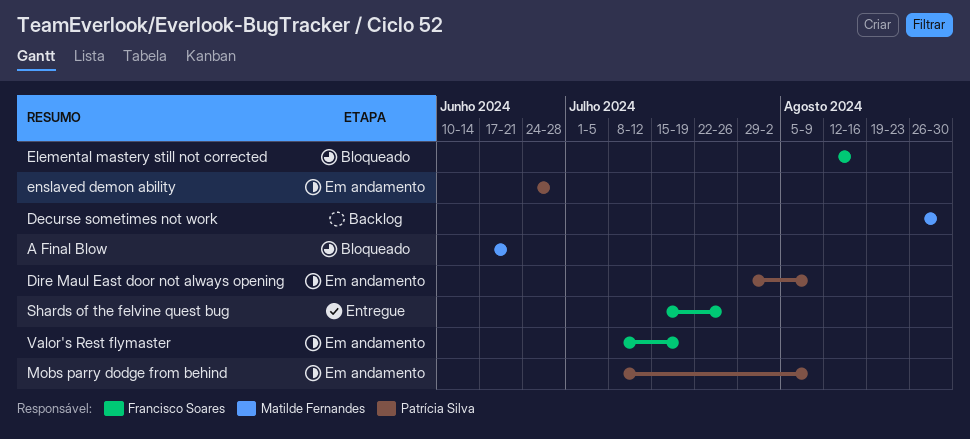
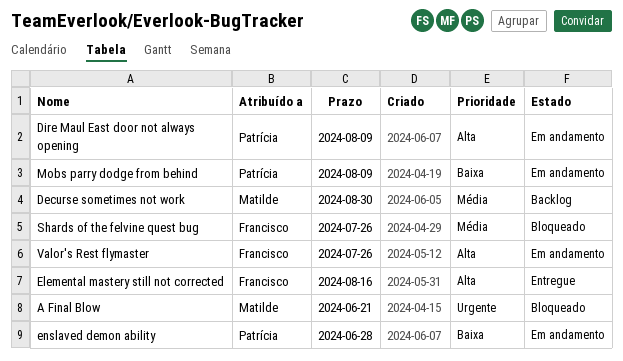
Elemental mastery still not corrected, status: Bloqueado -> Entregue
Shards of the felvine quest bug, status: Entregue -> Bloqueado
Valor's Rest flymaster, due: Jul 19 -> Jul 26

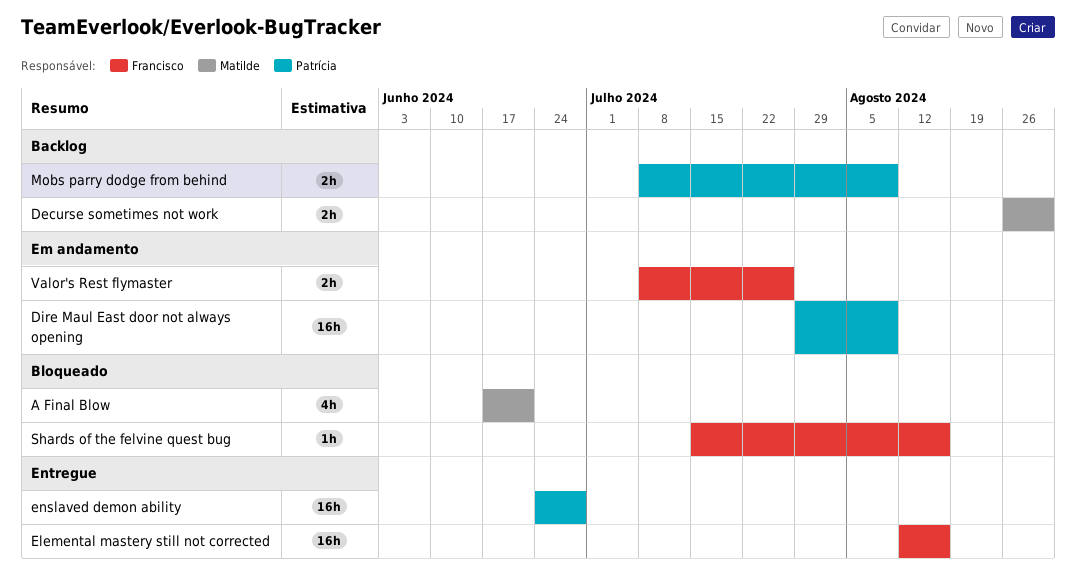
enslaved demon ability, status: Em andamento -> Entregue
Mobs parry dodge from behind, status: Em andamento -> Backlog
Shards of the felvine quest bug, due: Jul 26 -> Aug 16

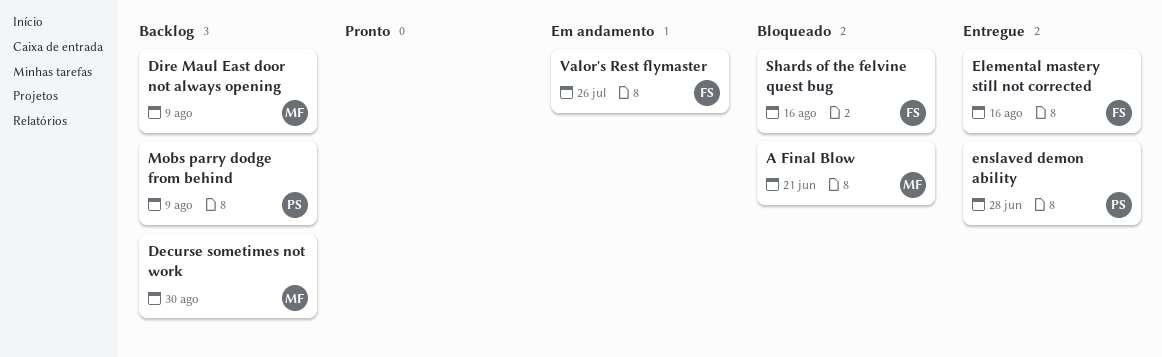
Dire Maul East door not always opening, status: Em andamento -> Backlog
Dire Maul East door not always opening, owner: Patrícia -> Matilde

